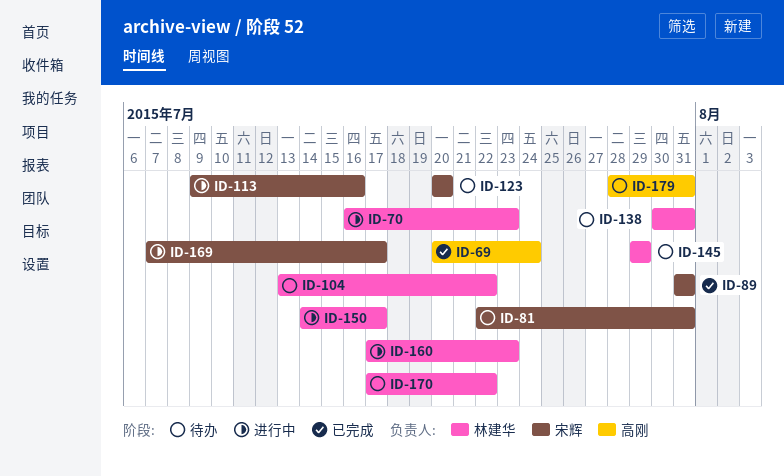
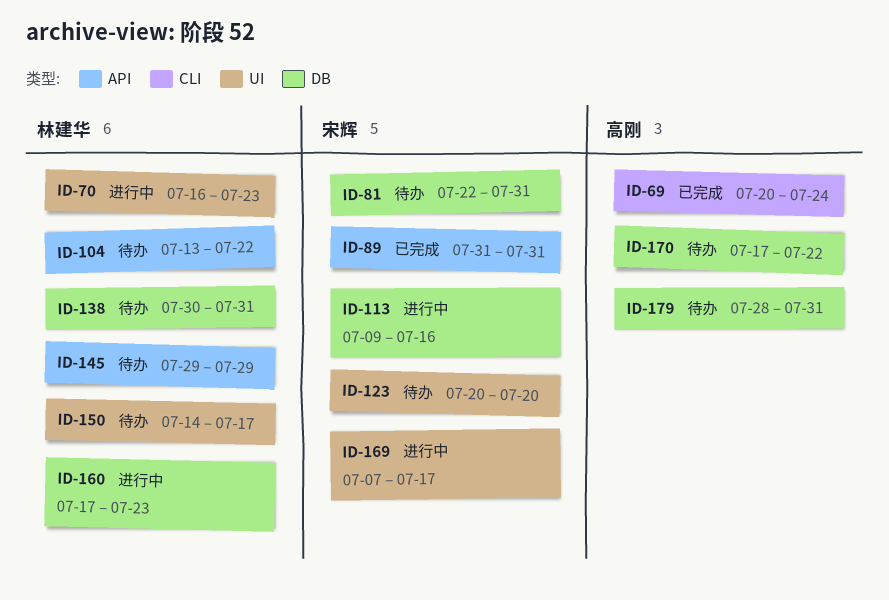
ID-150, status: 进行中 -> 待办
ID-170, owner: 林建华 -> 高刚

